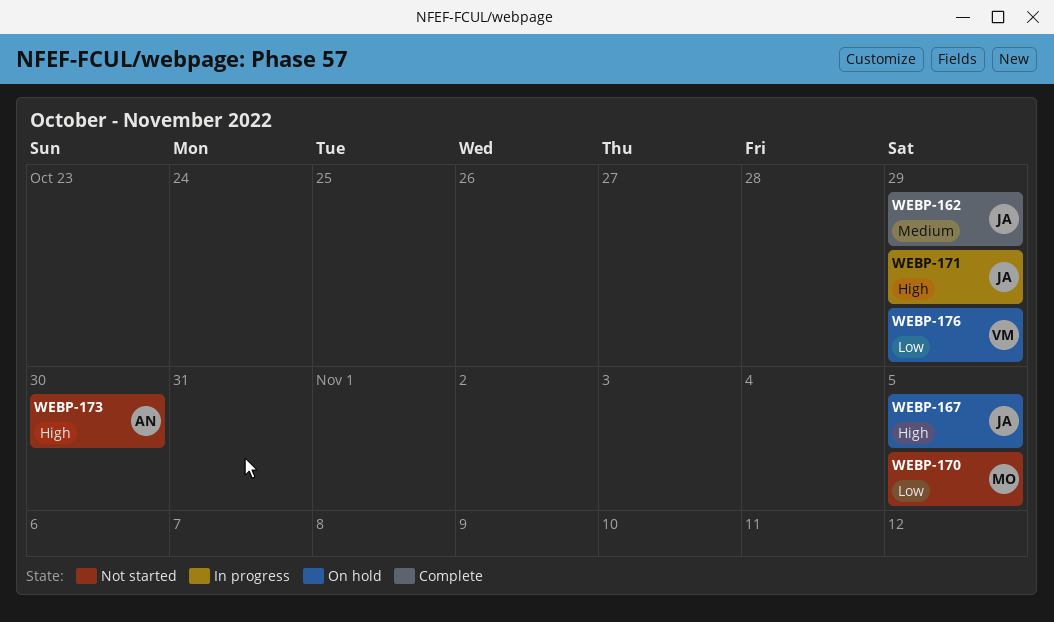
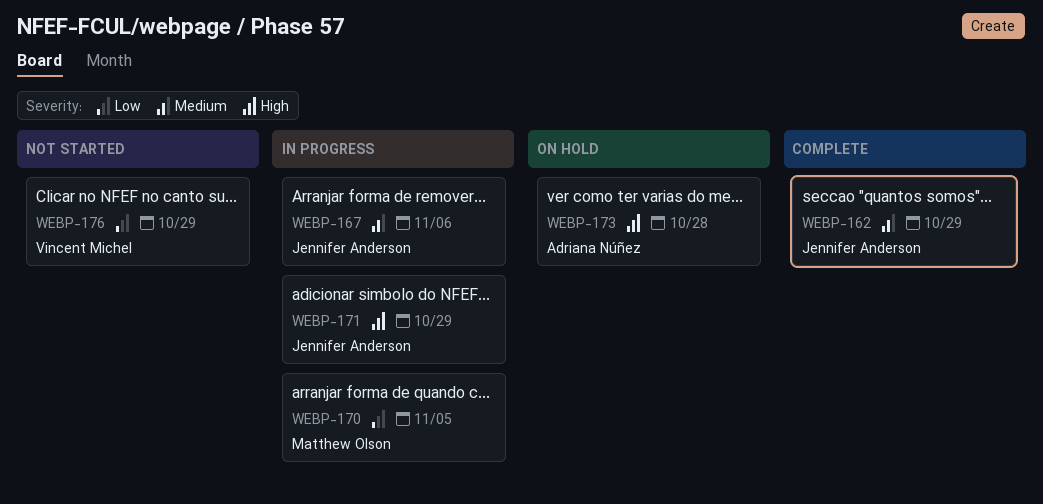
WEBP-167, status: On hold -> In progress
WEBP-167, priority: High -> Medium
WEBP-167, due: Nov 5 -> Nov 6
WEBP-170, status: Not started -> In progress
WEBP-173, status: Not started -> On hold
WEBP-173, due: Oct 30 -> Oct 28
WEBP-176, status: On hold -> Not started

